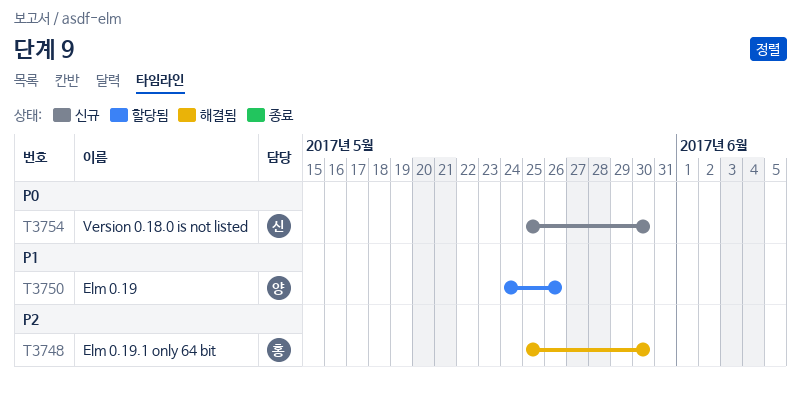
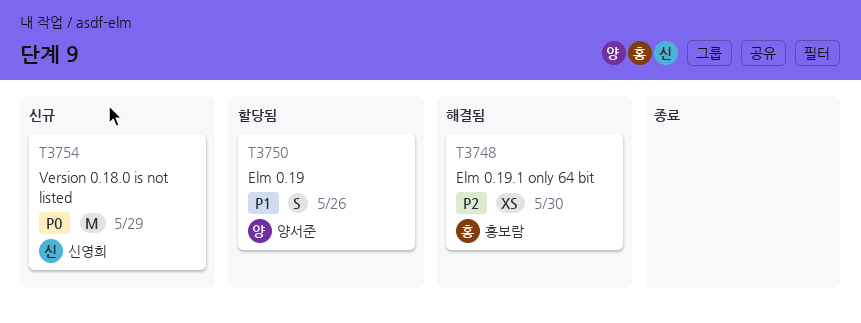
T3754, due: May 30 -> May 29

